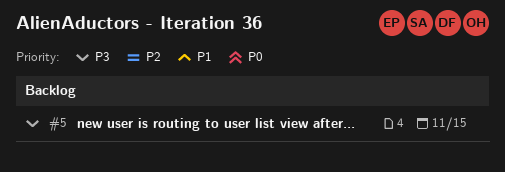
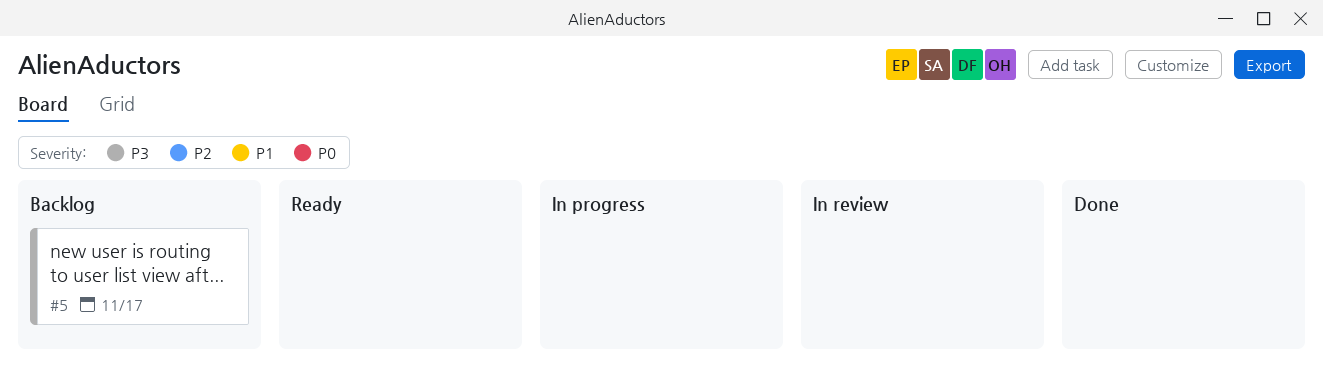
#5, due: Nov 15 -> Nov 17

